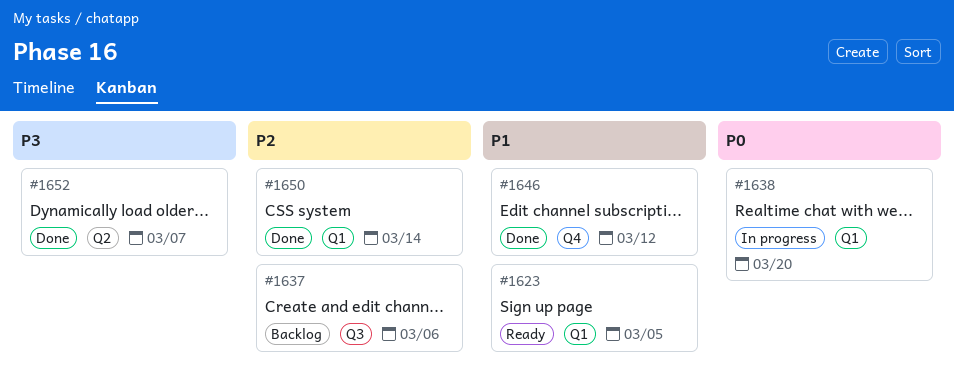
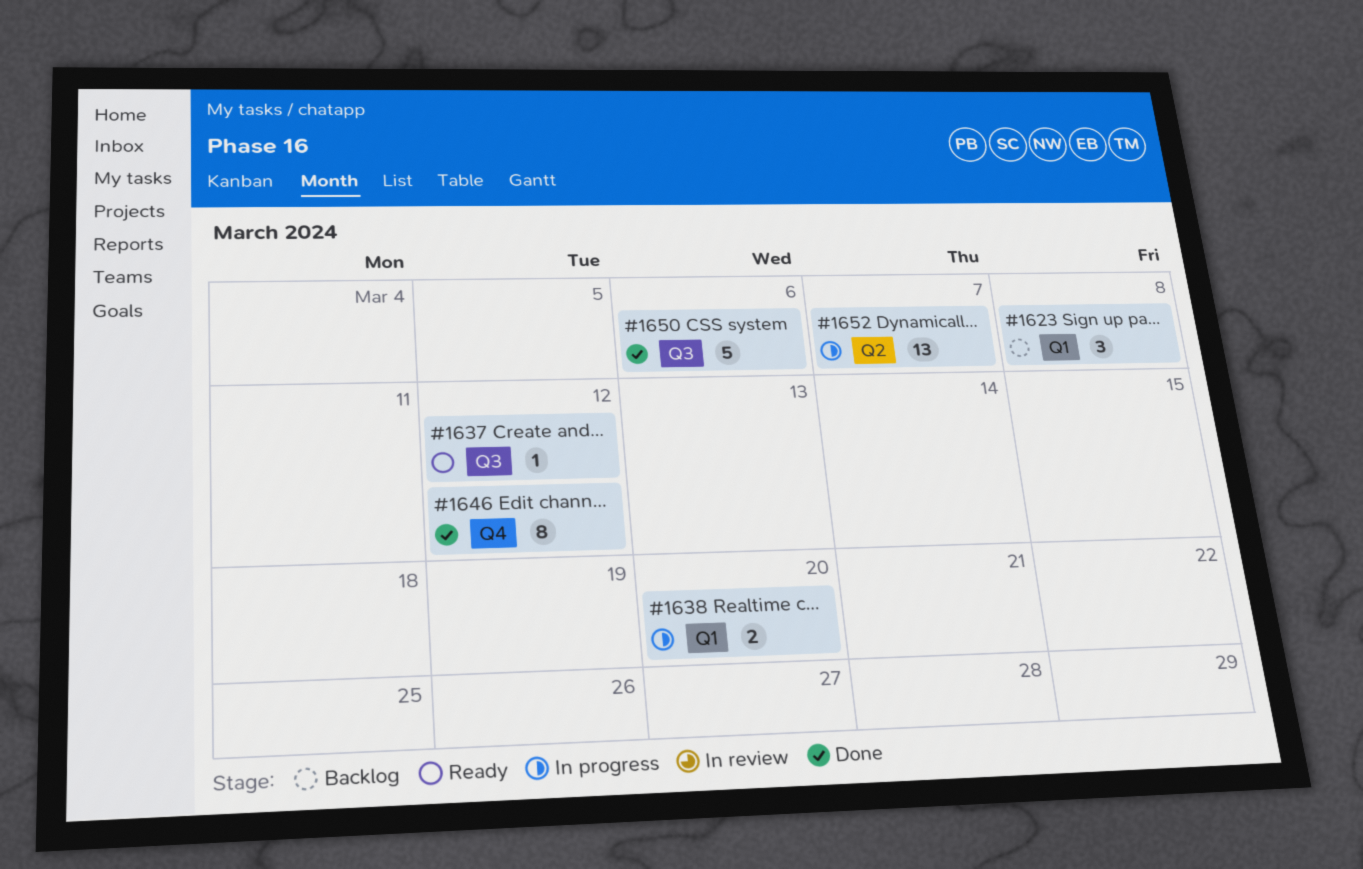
#1623, status: Ready -> Backlog
#1623, due: Mar 5 -> Mar 8
#1637, status: Backlog -> Ready
#1637, due: Mar 6 -> Mar 12
#1650, label: Q1 -> Q3
#1650, due: Mar 14 -> Mar 6
#1652, status: Done -> In progress

